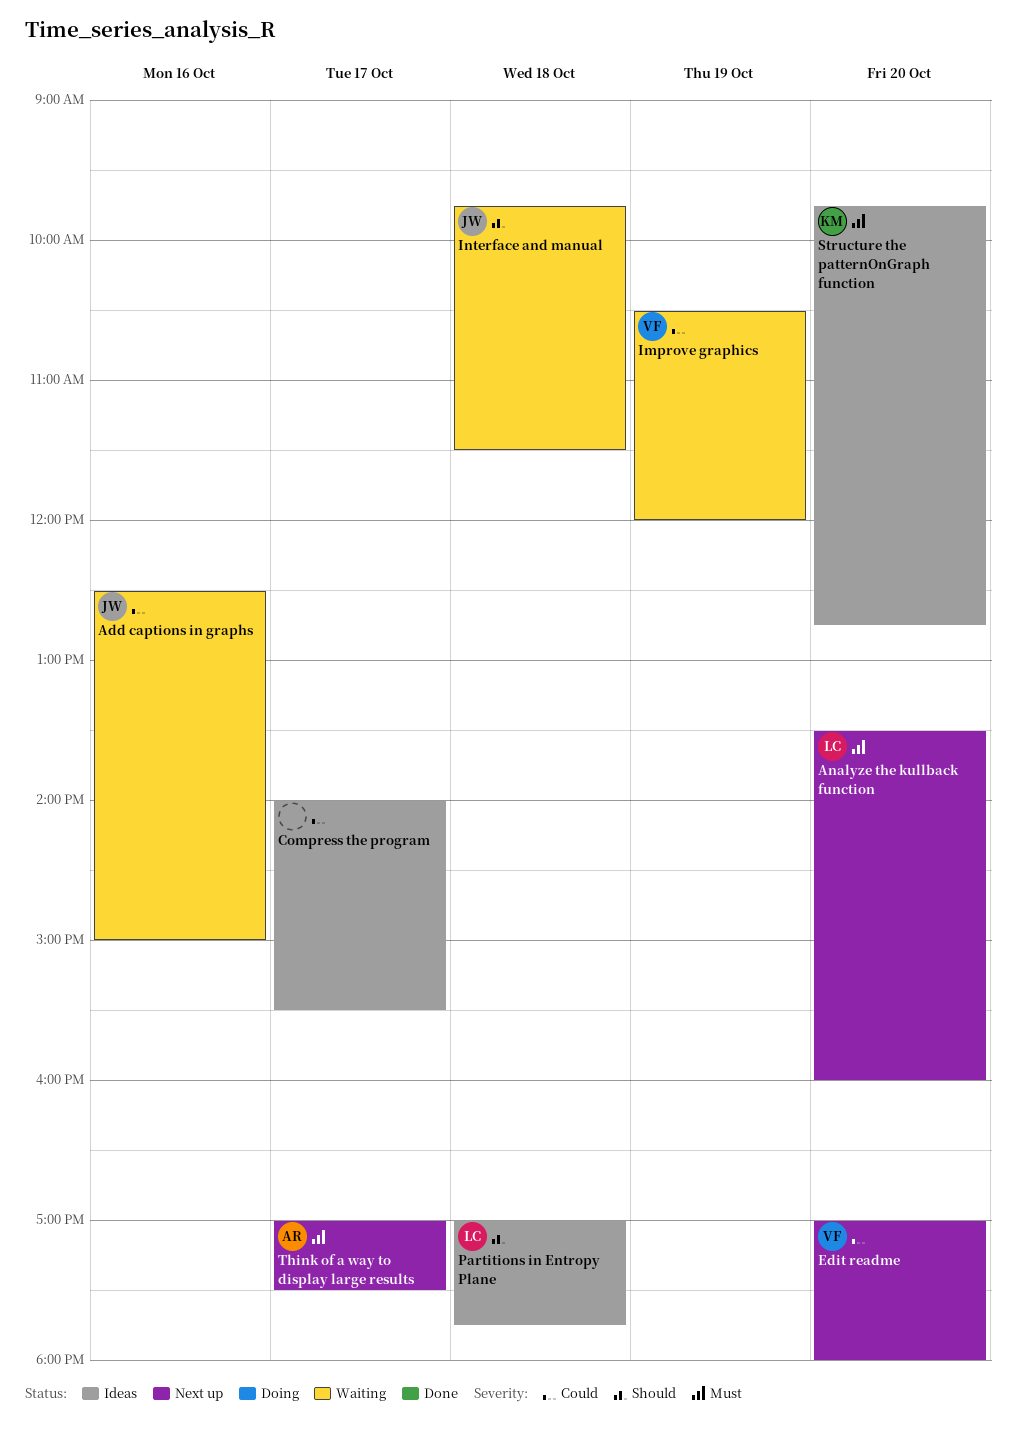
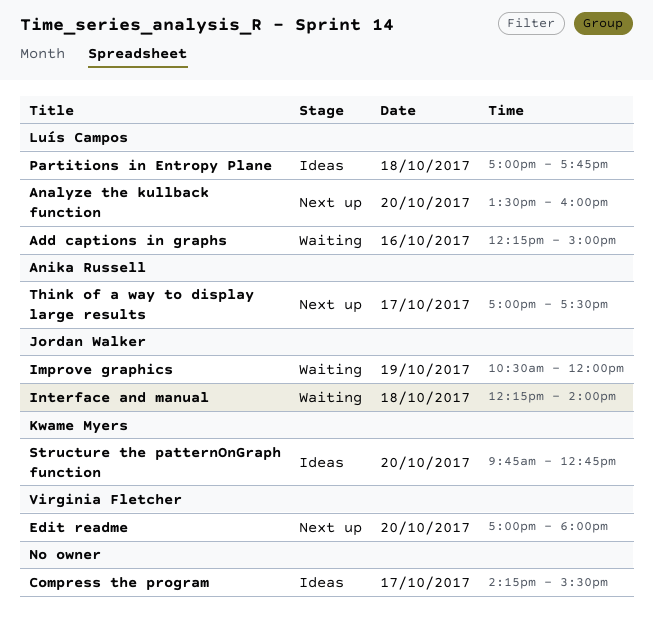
Add captions in graphs, owner: Jordan Walker -> Luís Campos
Add captions in graphs, begins: 12:30 -> 12:15
Compress the program, begins: 14:00 -> 14:15
Improve graphics, owner: Virginia Fletcher -> Jordan Walker
Interface and manual, begins: 09:45 -> 12:15
Interface and manual, ends: 11:30 -> 14:00

